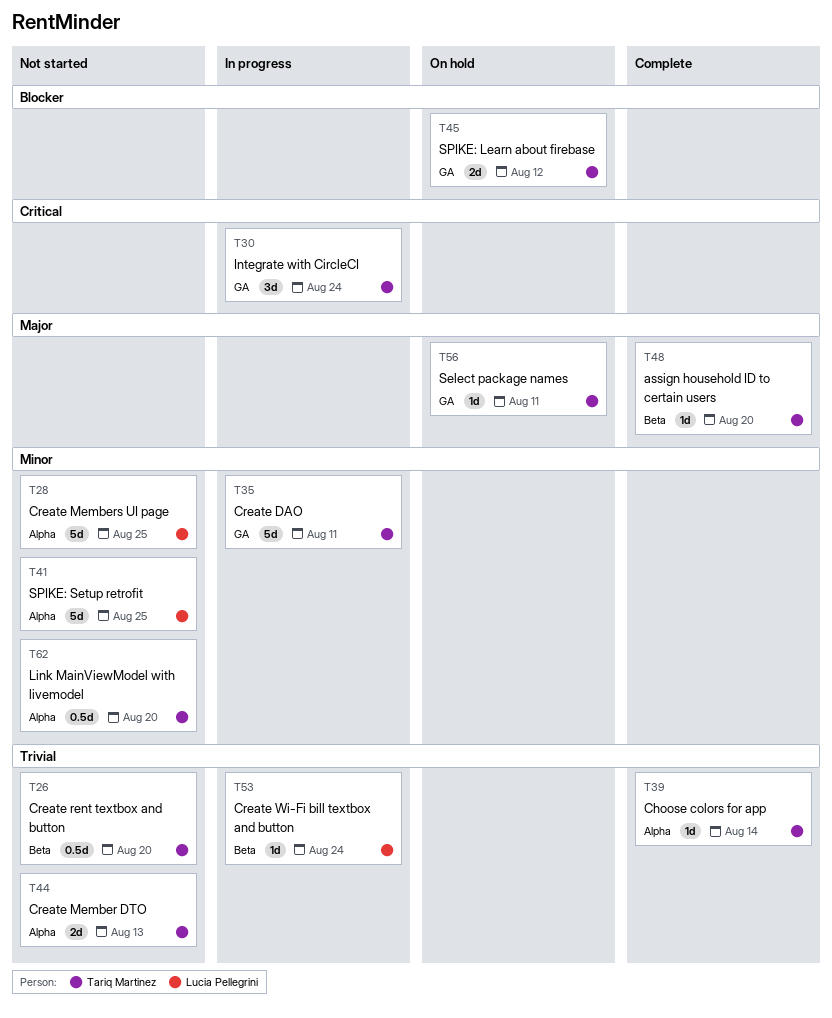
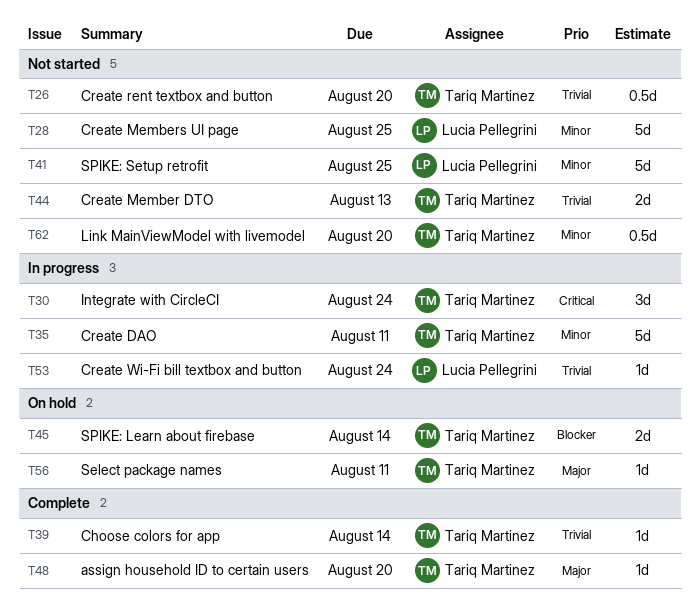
T45, due: Aug 12 -> Aug 14

